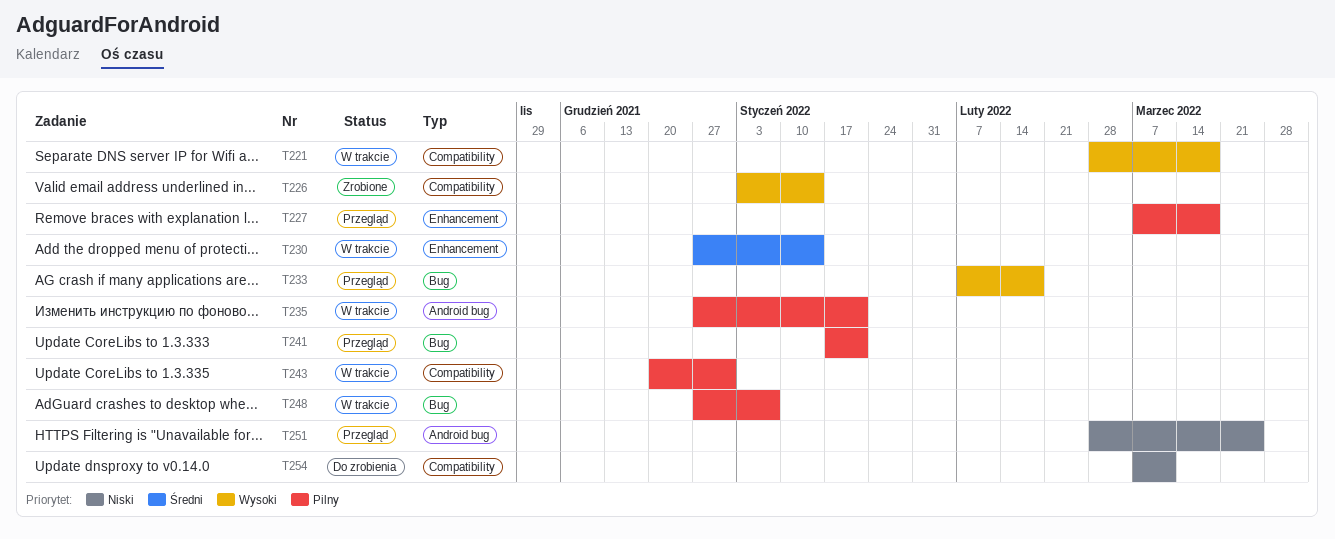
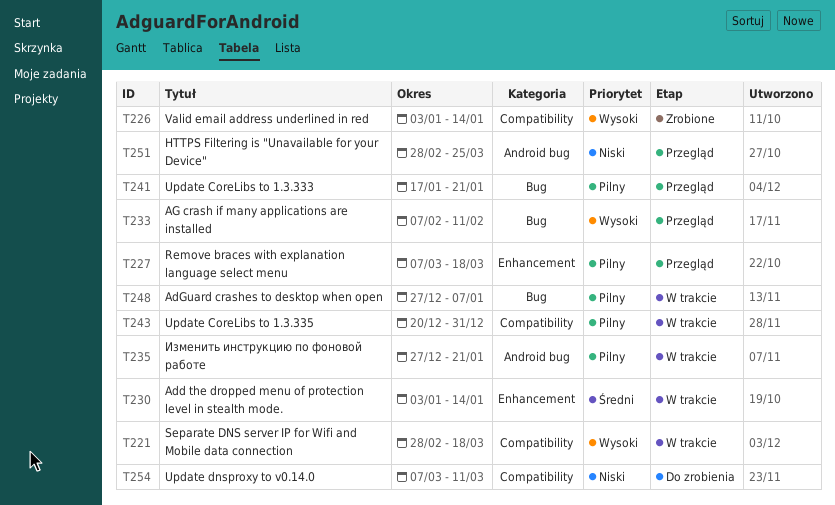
T230, start: Dec 27 -> Jan 3
T233, due: Feb 18 -> Feb 11

